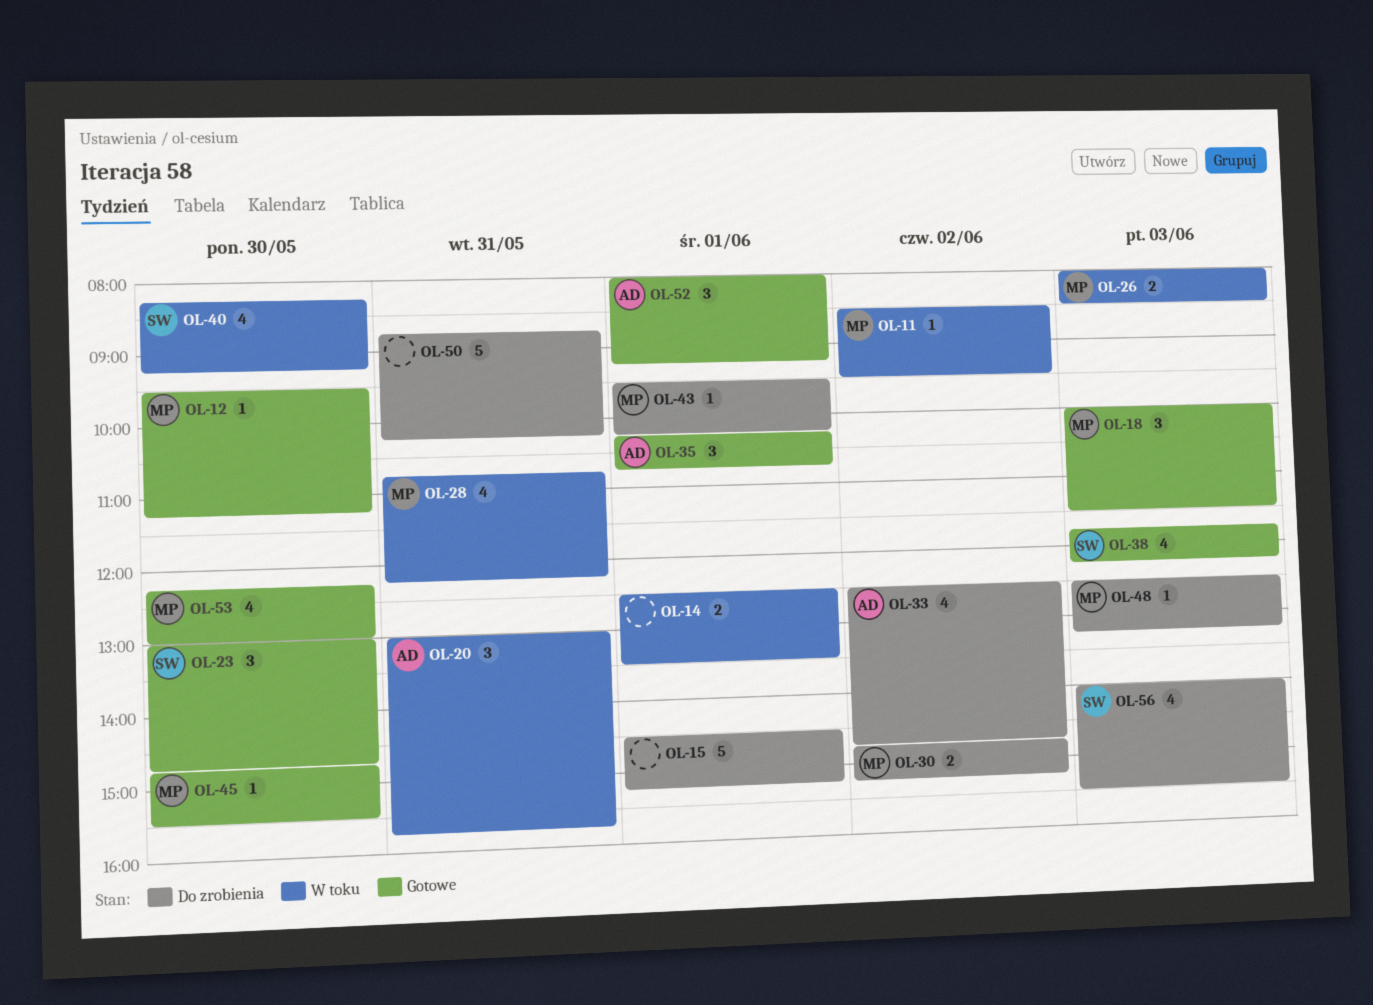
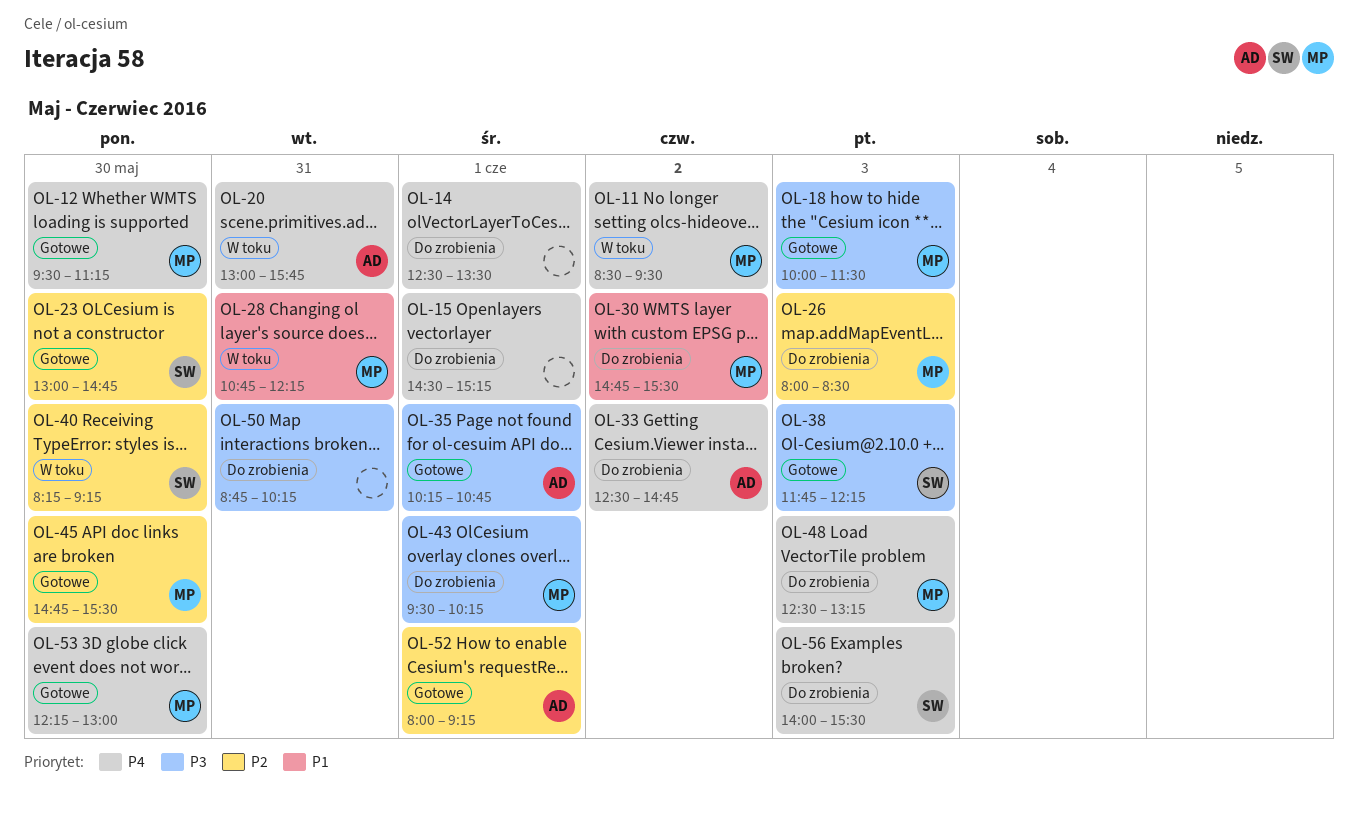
OL-14, status: W toku -> Do zrobienia
OL-26, status: W toku -> Do zrobienia
OL-30, ends: 15:15 -> 15:30

